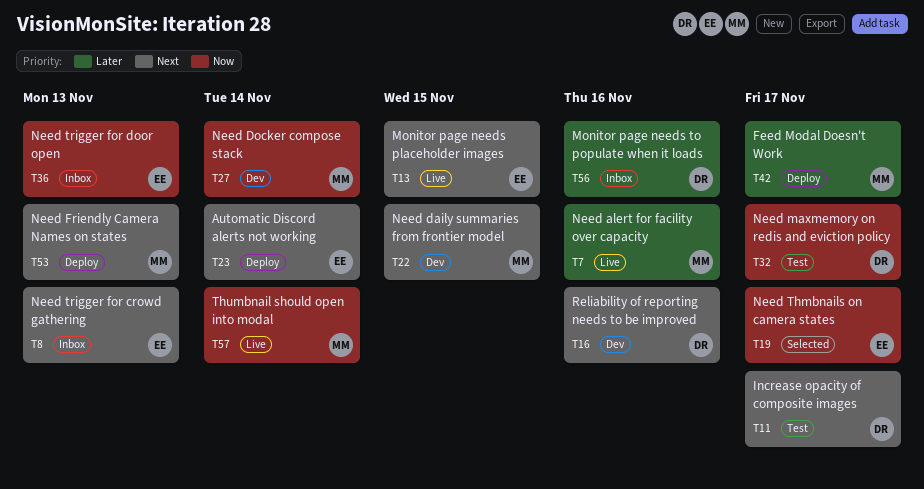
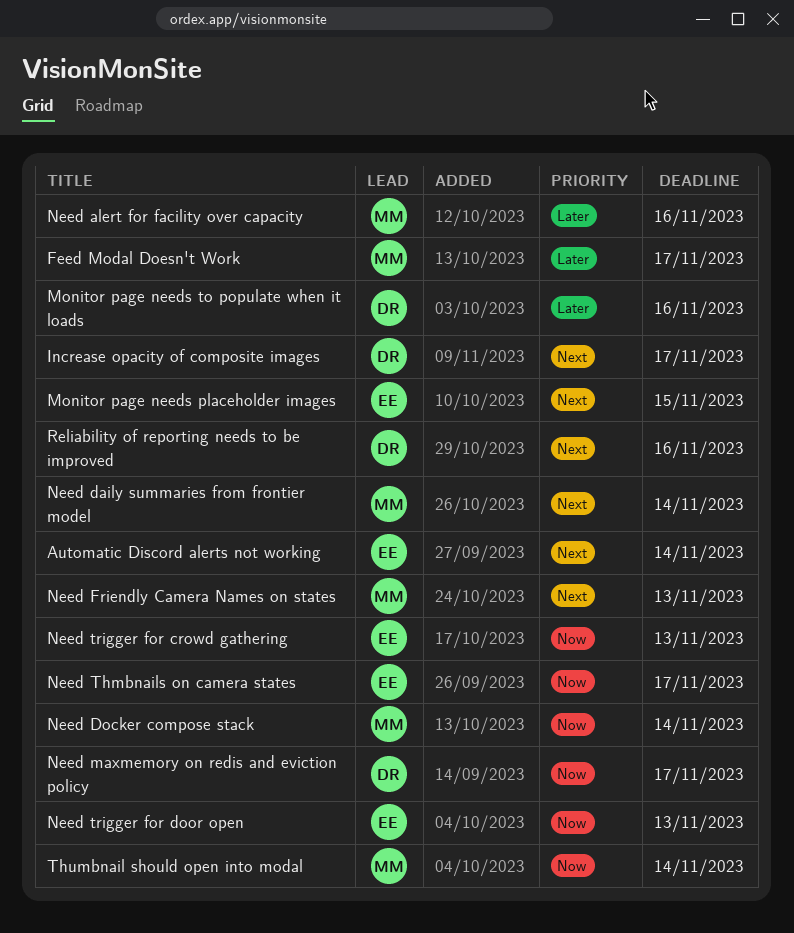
Need daily summaries from frontier model, due: Nov 15 -> Nov 14
Need trigger for crowd gathering, priority: Next -> Now

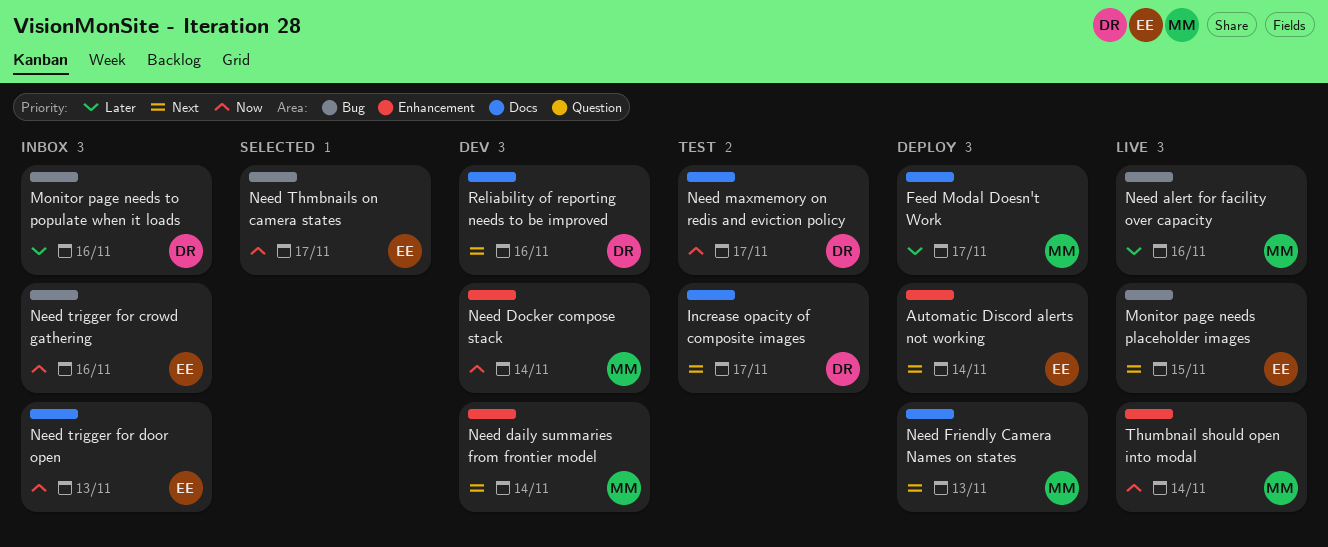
Need trigger for crowd gathering, due: Nov 13 -> Nov 16

